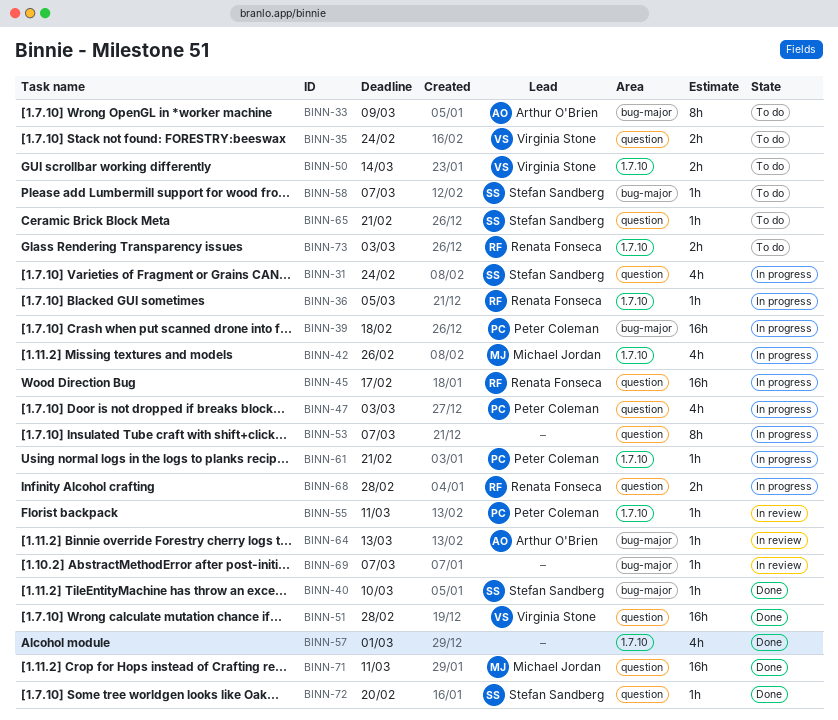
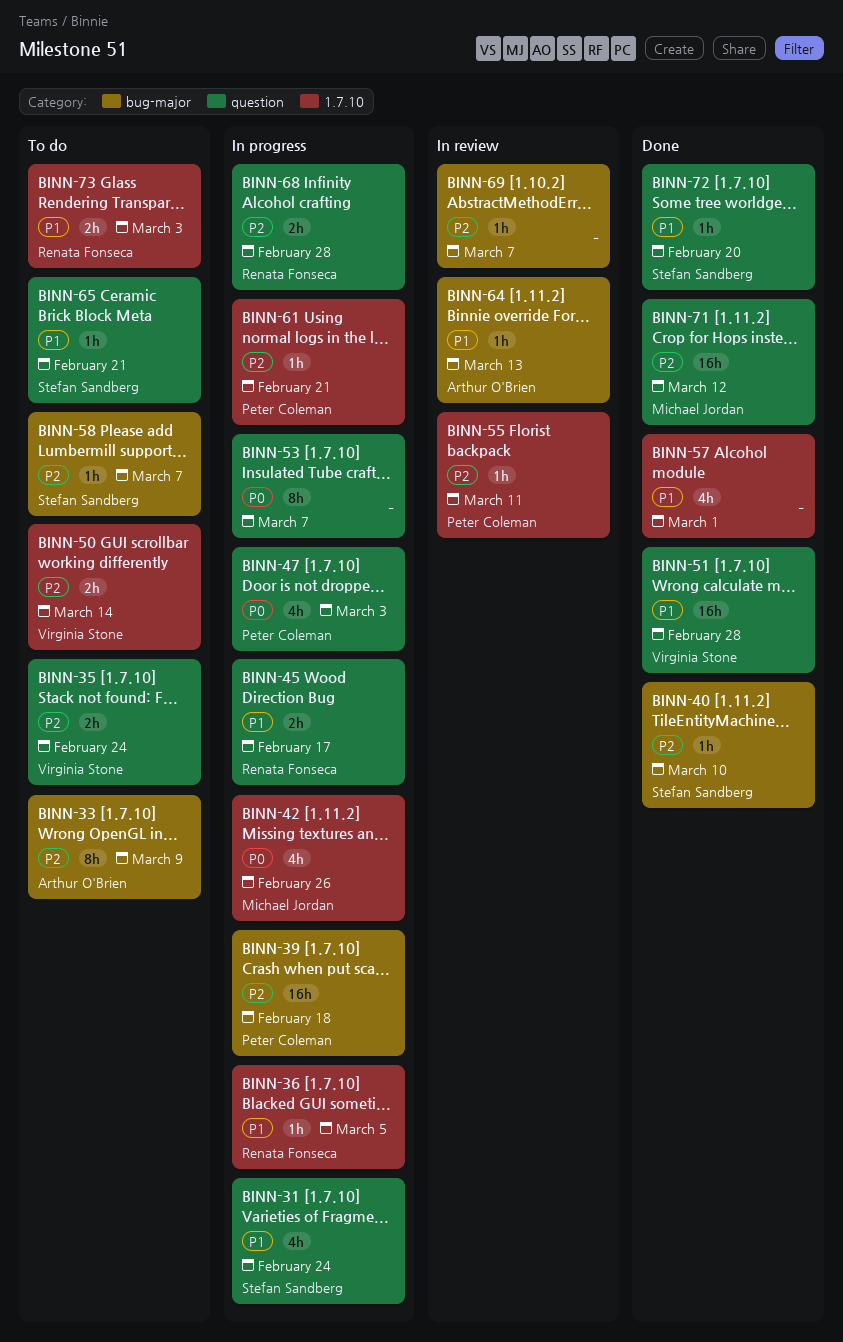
BINN-45, estimate: 16h -> 2h
BINN-71, due: Mar 11 -> Mar 12

